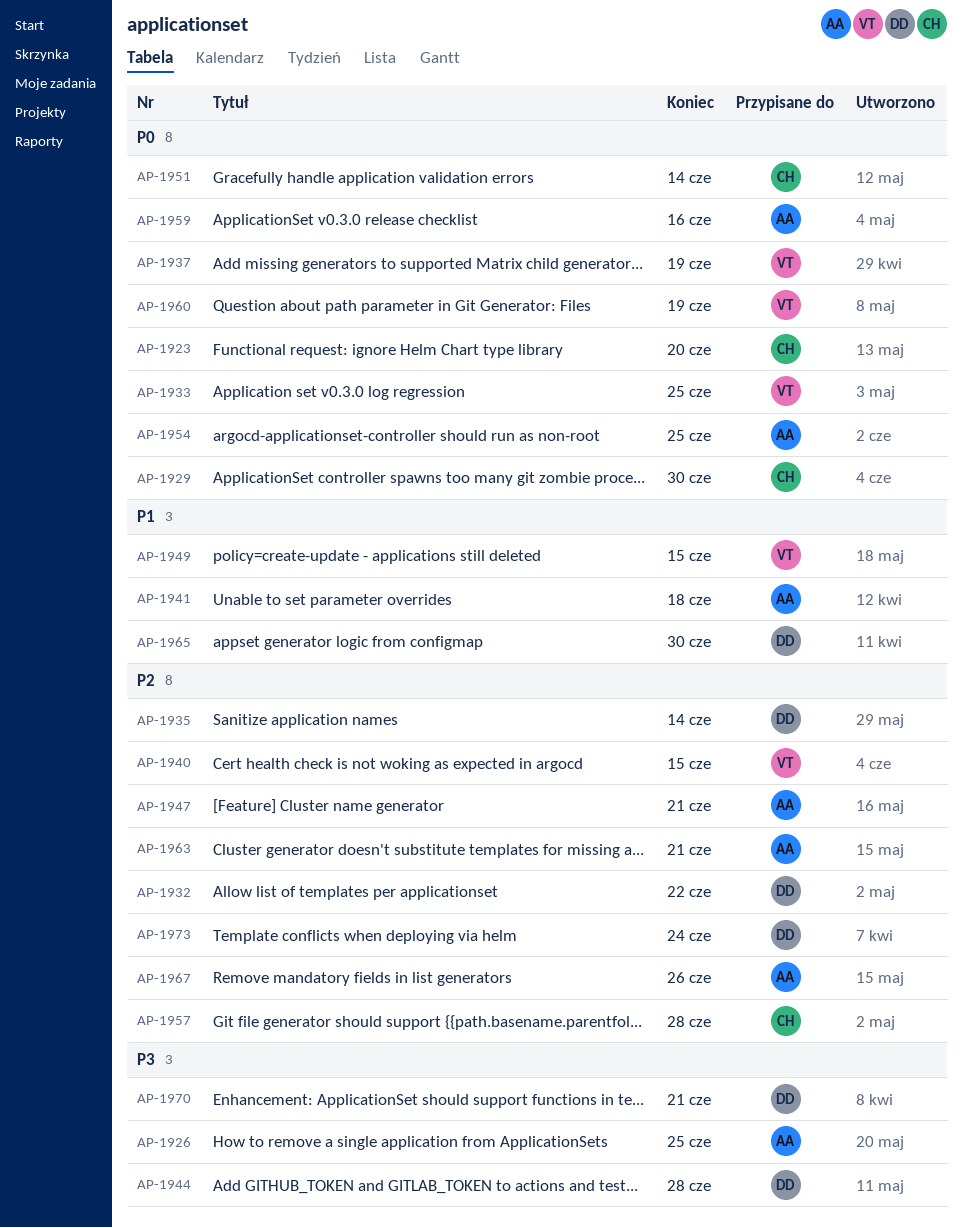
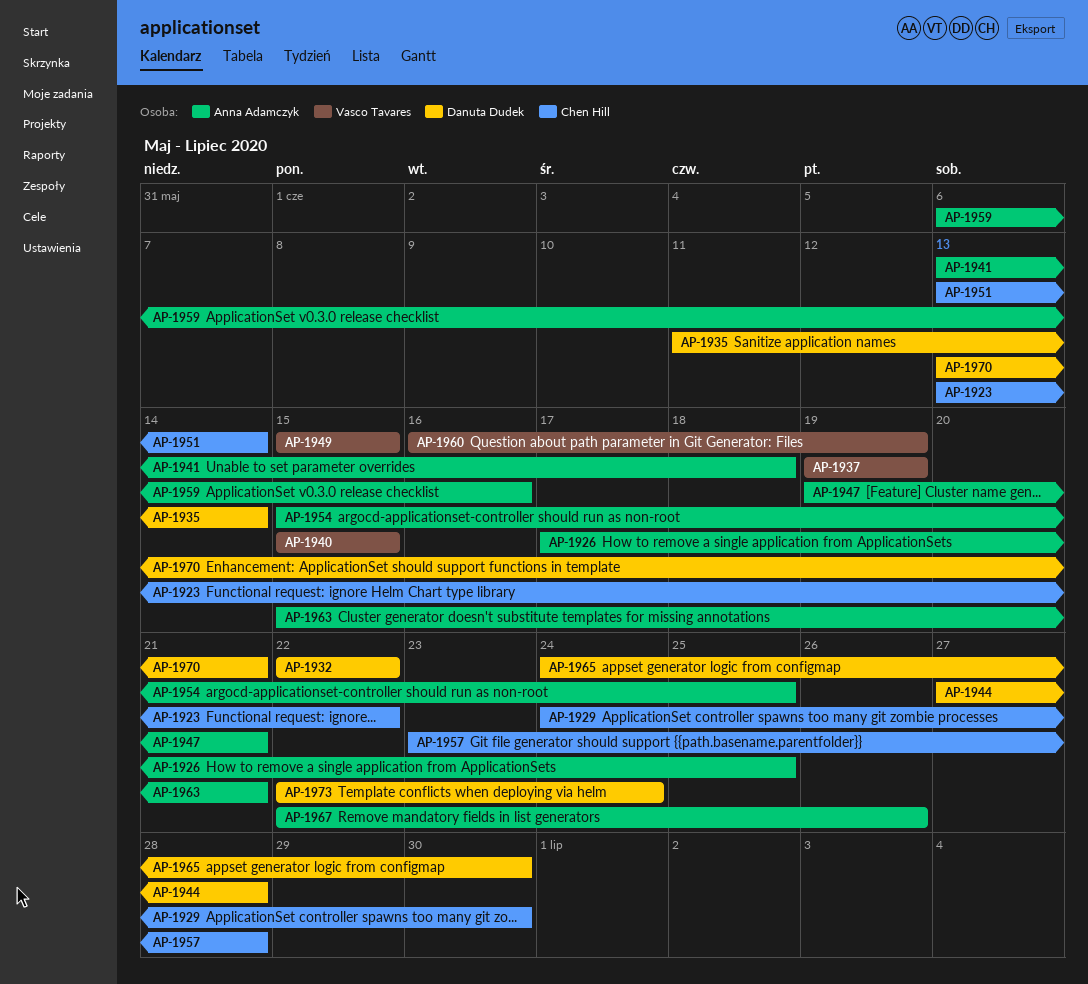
AP-1923, due: Jun 20 -> Jun 22
AP-1933: present -> none

